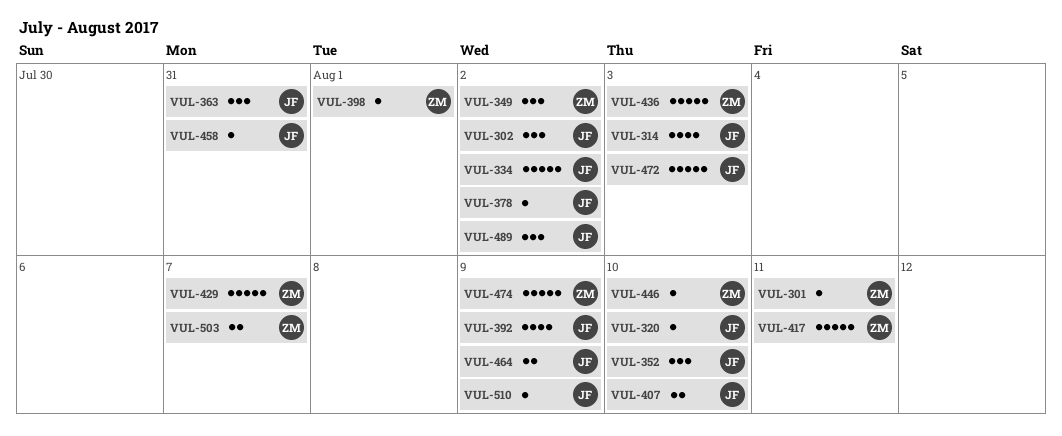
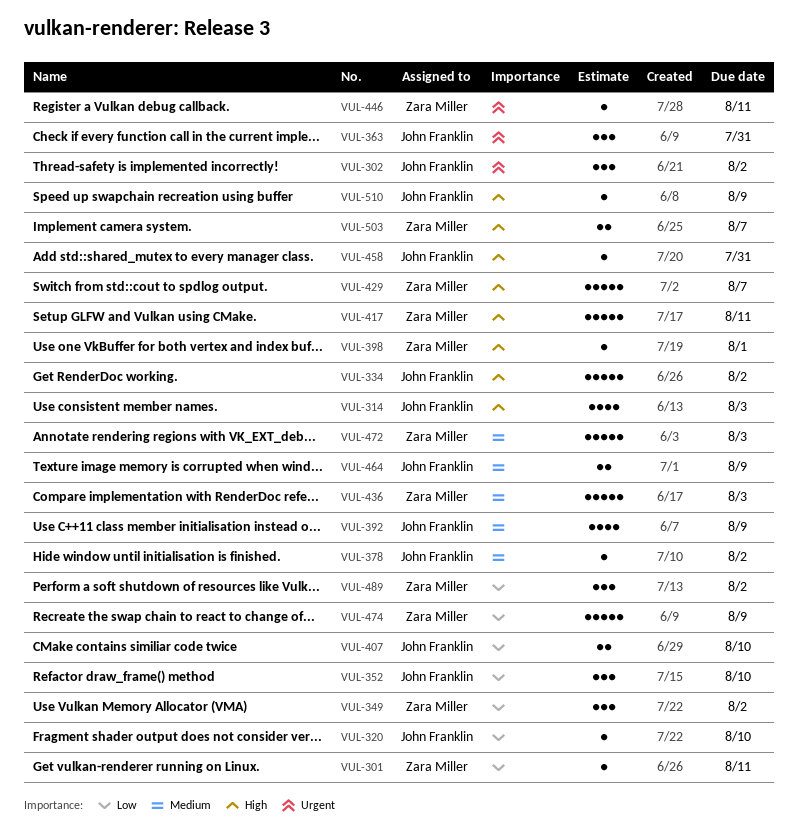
VUL-446, due: Aug 10 -> Aug 11
VUL-472, owner: John Franklin -> Zara Miller
VUL-489, owner: John Franklin -> Zara Miller

